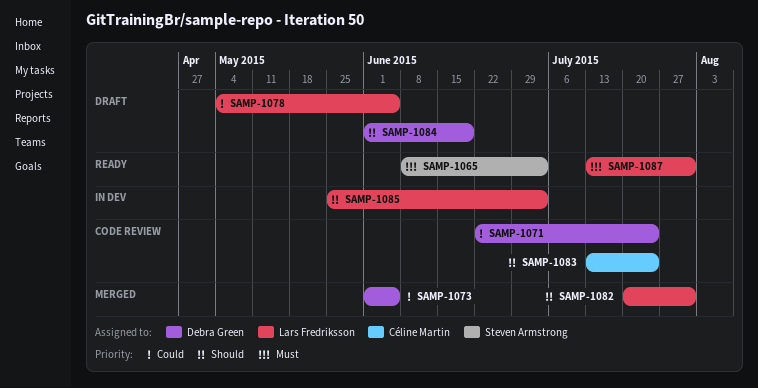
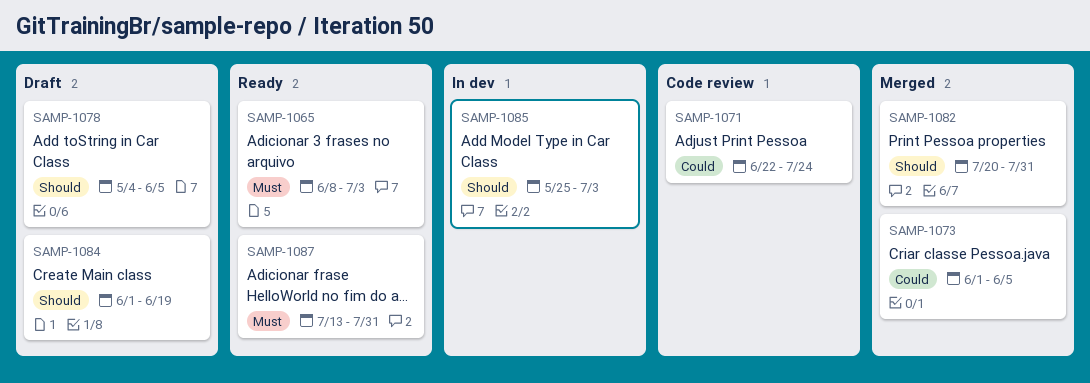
SAMP-1078, priority: Could -> Should
SAMP-1083: present -> none

